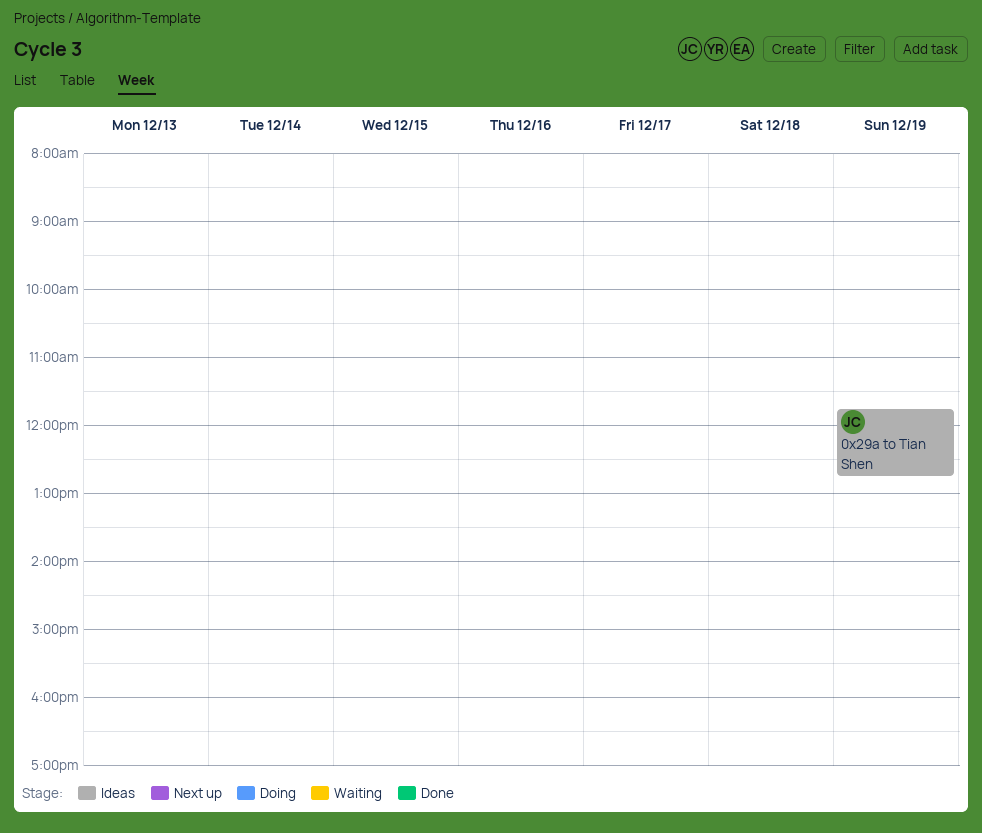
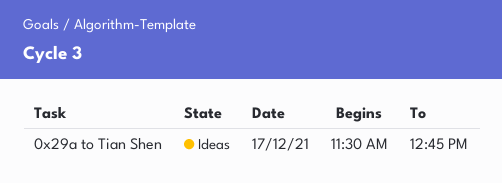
0x29a to Tian Shen, day: Dec 19 -> Dec 17
0x29a to Tian Shen, begins: 11:45 -> 11:30

